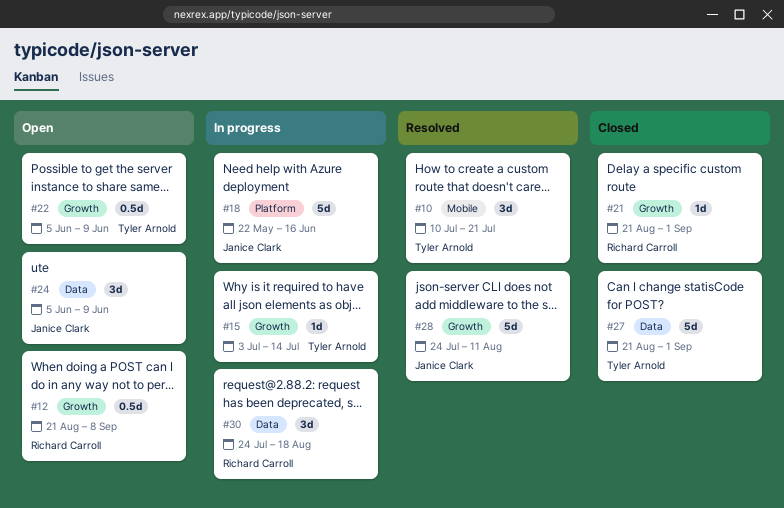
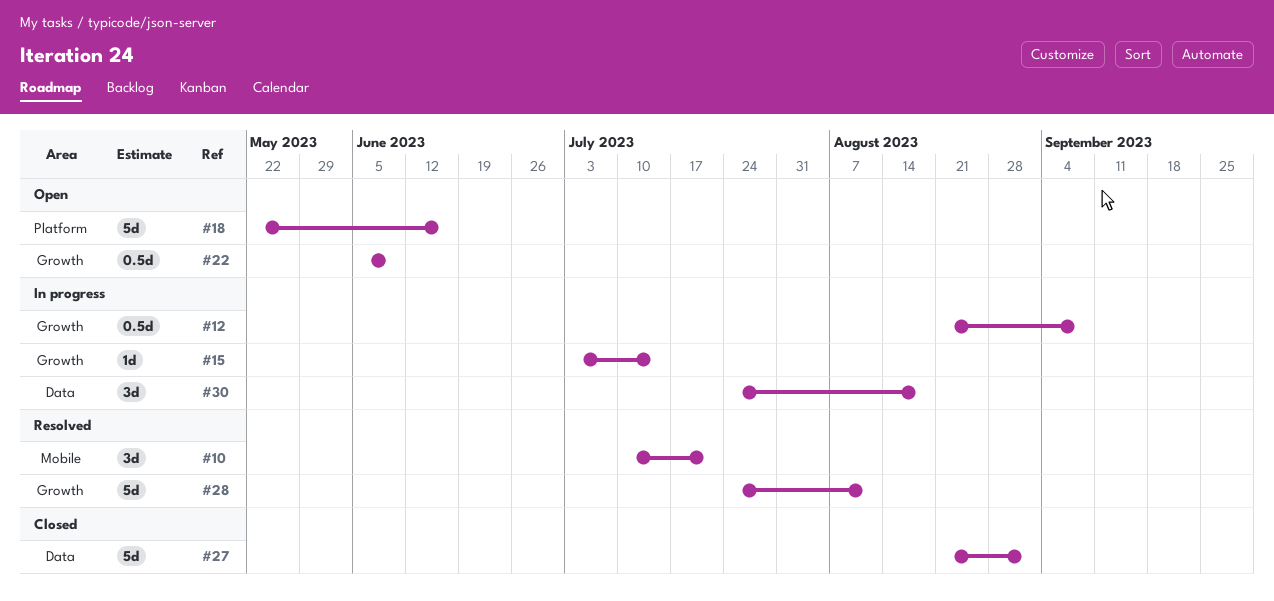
#12, status: Open -> In progress
#18, status: In progress -> Open
#21: present -> none
#24: present -> none

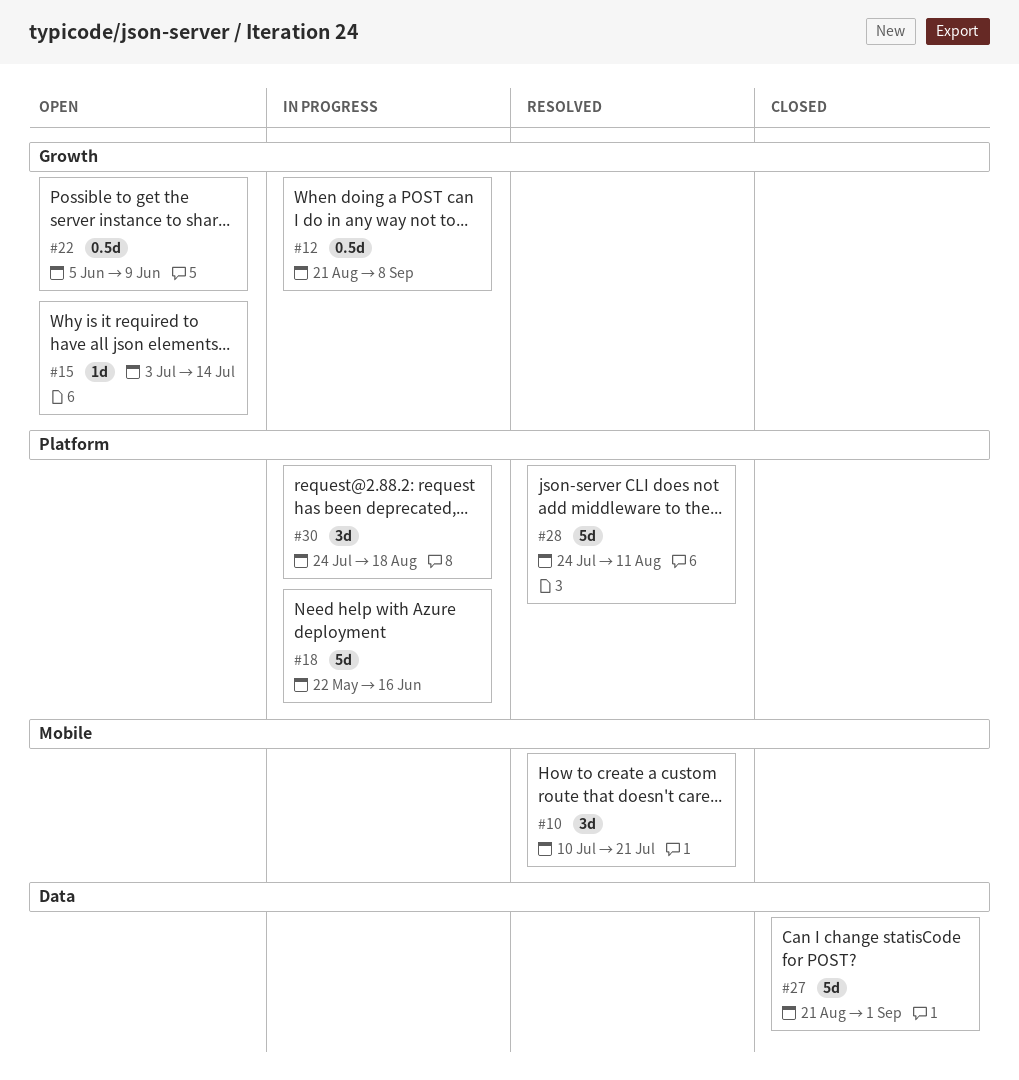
#15, status: In progress -> Open
#18, status: Open -> In progress
#28, label: Growth -> Platform
#30, label: Data -> Platform

